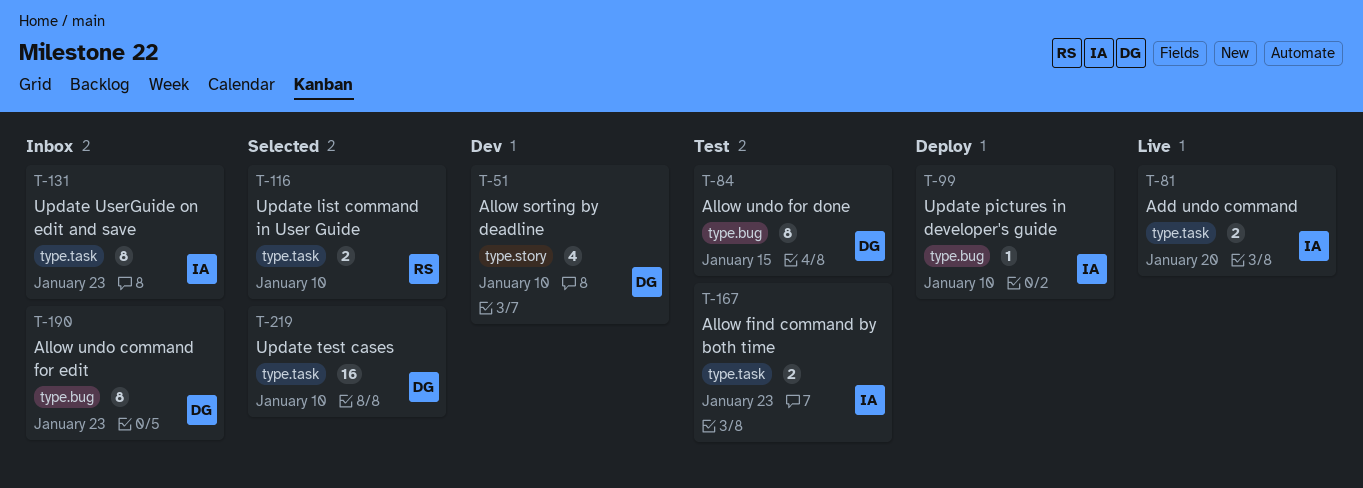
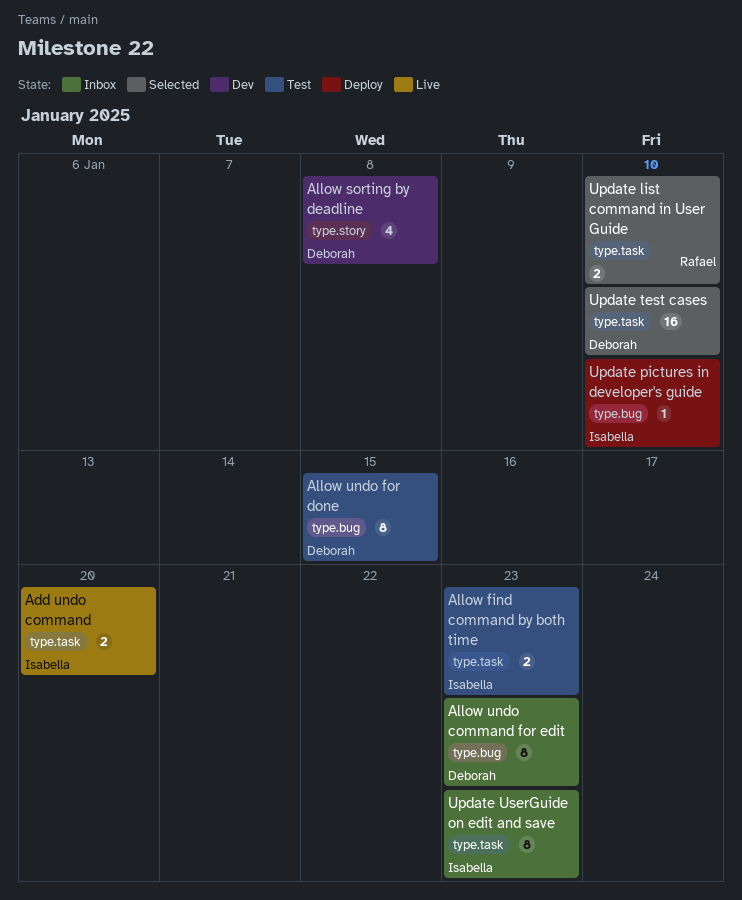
Allow sorting by deadline, due: Jan 10 -> Jan 8

